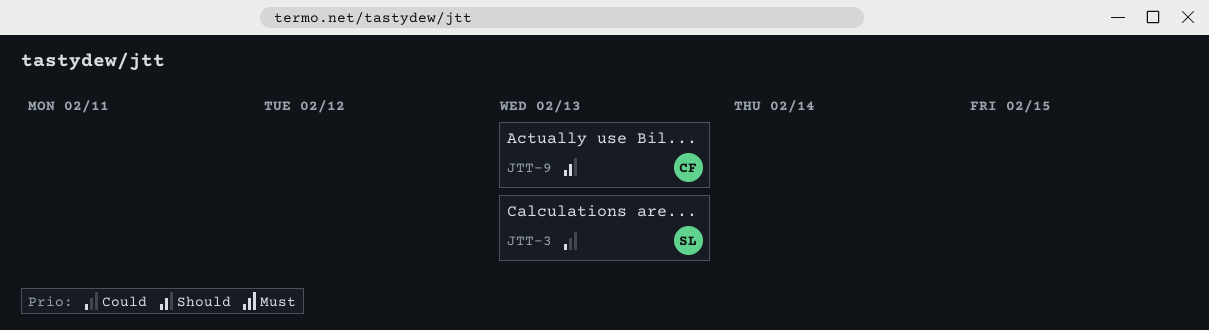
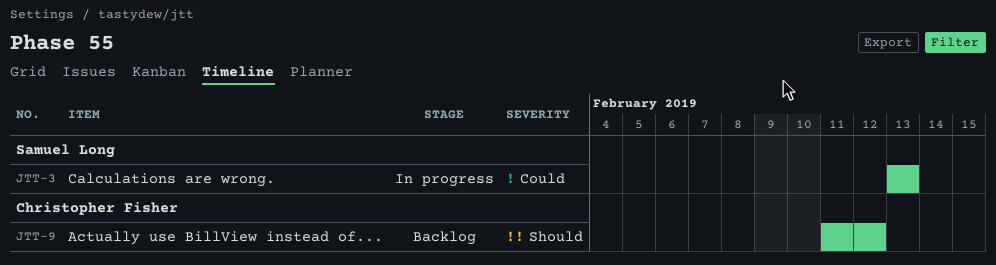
JTT-9, due: Feb 13 -> Feb 12

